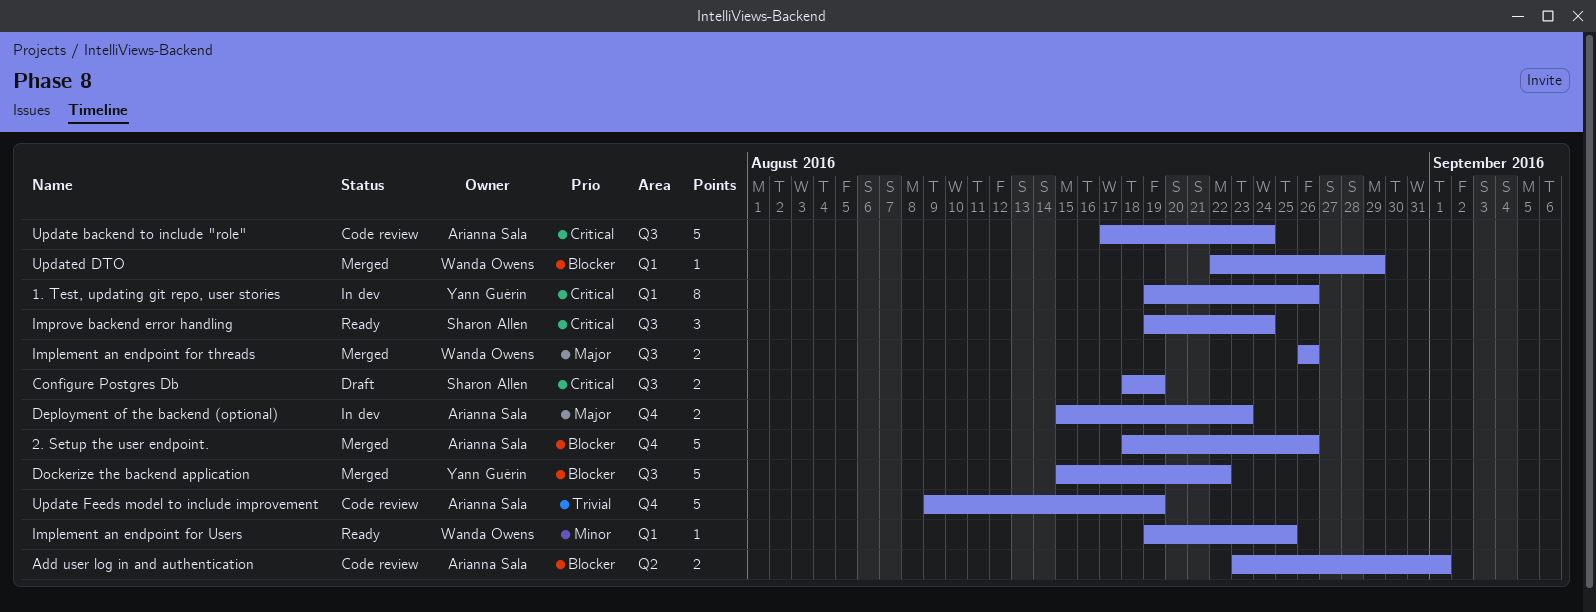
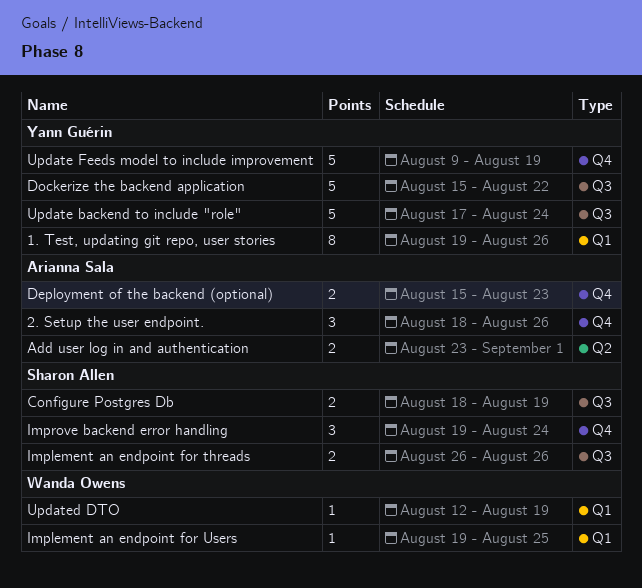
2. Setup the user endpoint., estimate: 5 -> 3
Implement an endpoint for threads, owner: Wanda Owens -> Sharon Allen
Improve backend error handling, label: Q3 -> Q4
Update backend to include "role", owner: Arianna Sala -> Yann Guérin
Update Feeds model to include improvement, owner: Arianna Sala -> Yann Guérin
Updated DTO, start: Aug 22 -> Aug 12
Updated DTO, due: Aug 29 -> Aug 19

